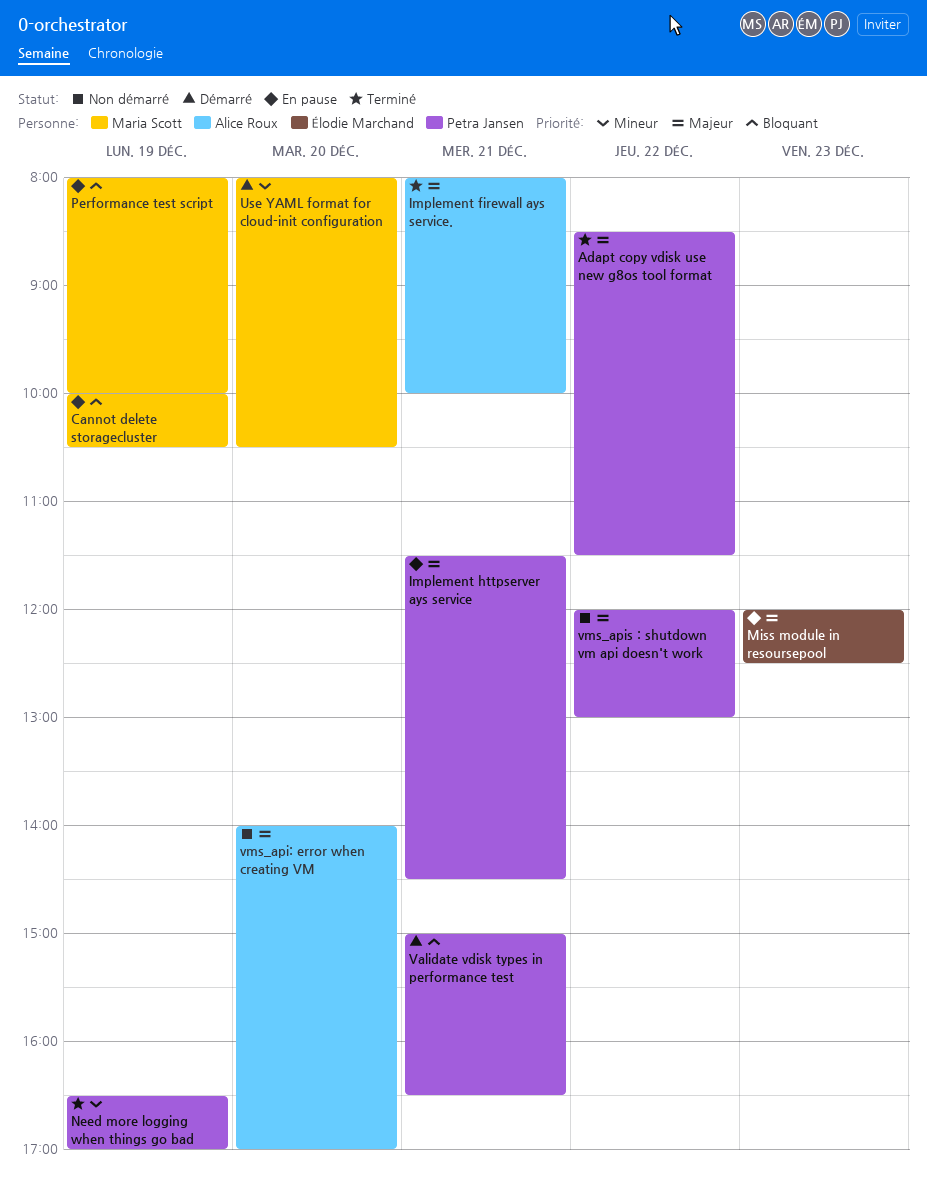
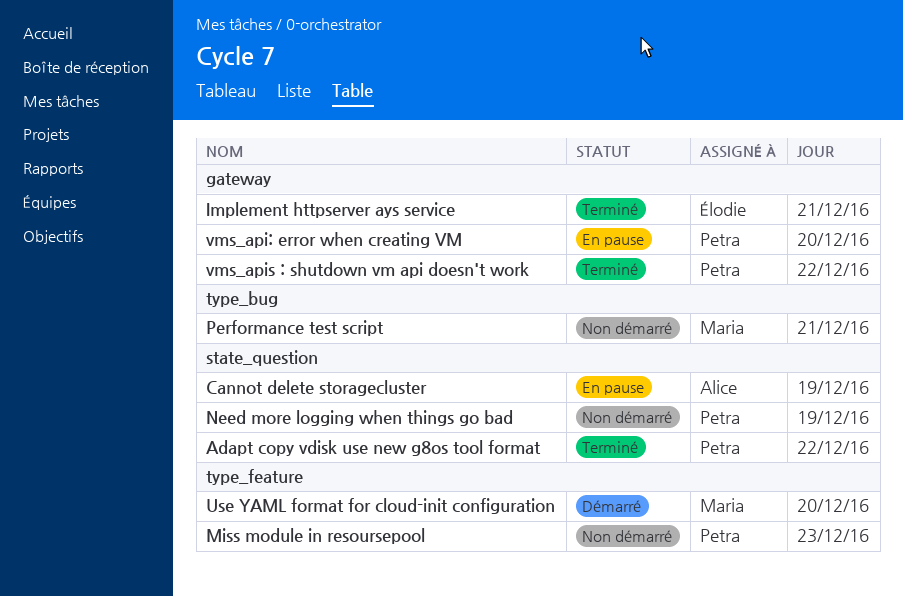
Cannot delete storagecluster, owner: Maria Scott -> Alice Roux
Implement firewall ays service.: present -> none
Implement httpserver ays service, status: En pause -> Terminé
Implement httpserver ays service, owner: Petra Jansen -> Élodie Marchand
Miss module in resoursepool, status: En pause -> Non démarré
Miss module in resoursepool, owner: Élodie Marchand -> Petra Jansen
Need more logging when things go bad, status: Terminé -> Non démarré
Performance test script, status: En pause -> Non démarré
Performance test script, day: Dec 19 -> Dec 21
Validate vdisk types in performance test: present -> none
vms_api: error when creating VM, status: Non démarré -> En pause
vms_api: error when creating VM, owner: Alice Roux -> Petra Jansen
vms_apis : shutdown vm api doesn't work, status: Non démarré -> Terminé

